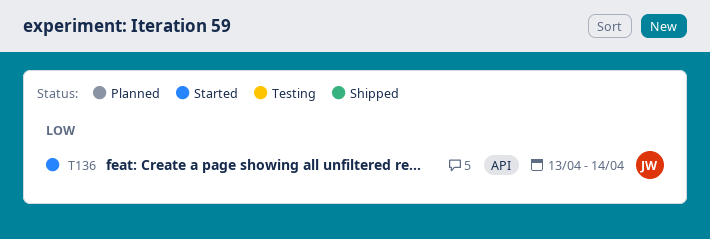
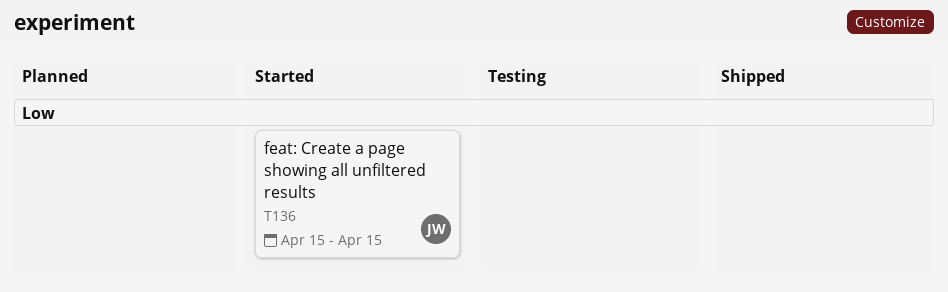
T136, start: Apr 13 -> Apr 15
T136, due: Apr 14 -> Apr 15

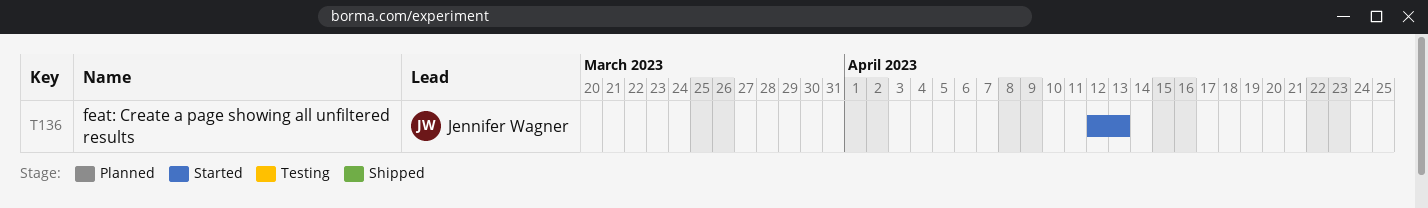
T136, start: Apr 15 -> Apr 12
T136, due: Apr 15 -> Apr 13

